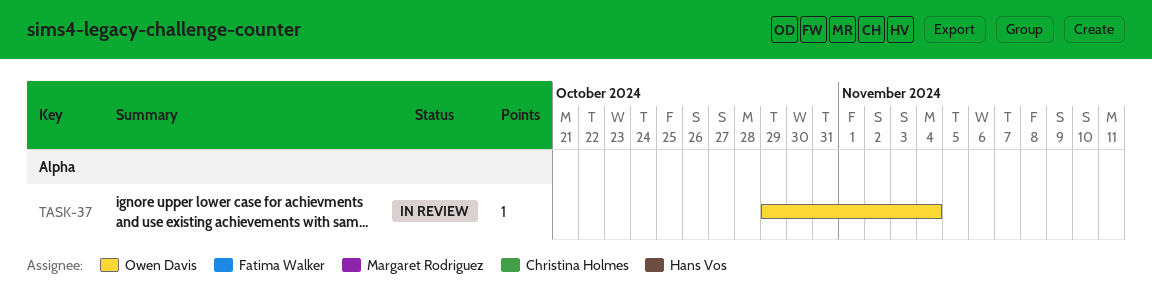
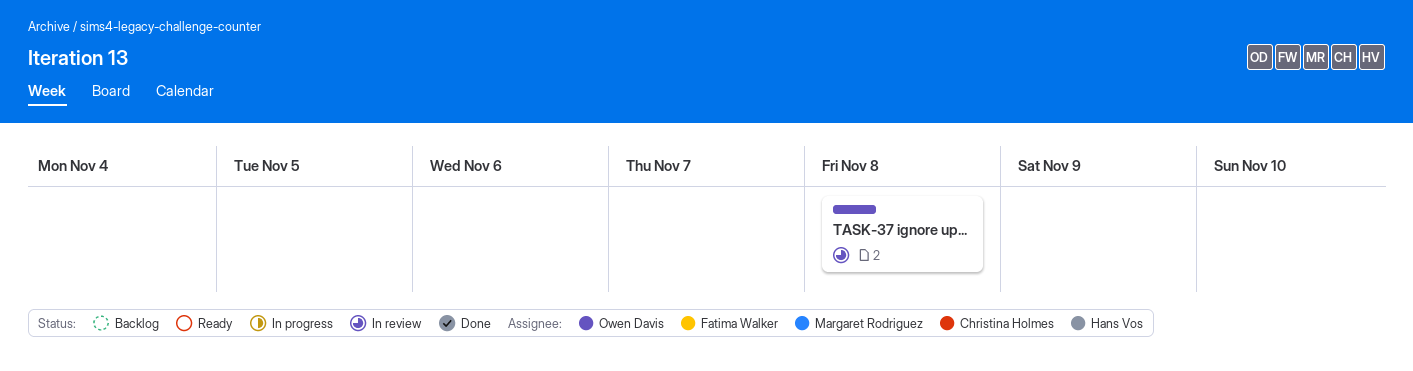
TASK-37, due: Nov 4 -> Nov 8

